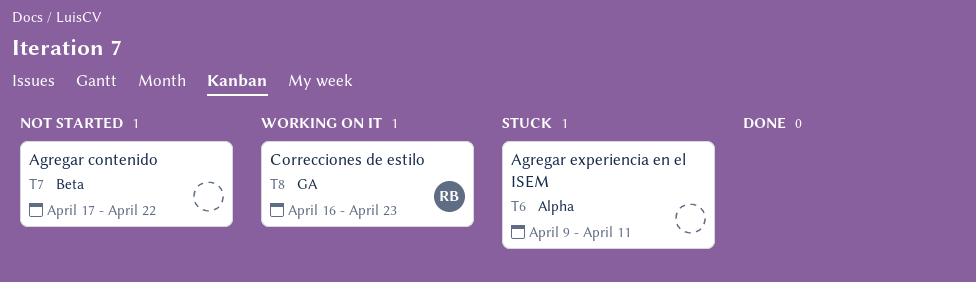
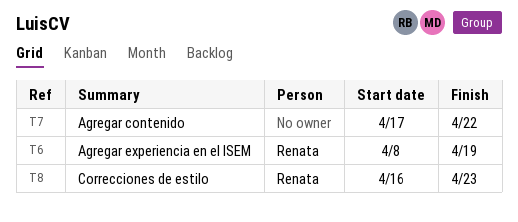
T6, owner: none -> Renata
T6, start: Apr 9 -> Apr 8
T6, due: Apr 11 -> Apr 19

